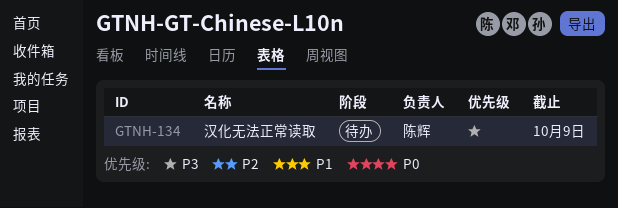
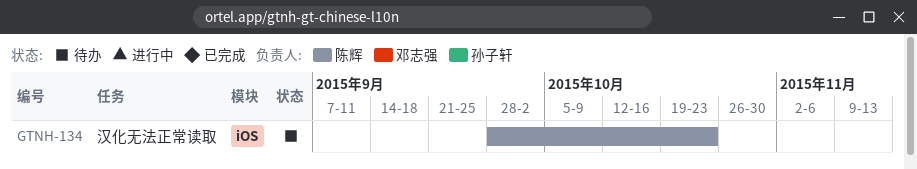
GTNH-134, due: Oct 9 -> Oct 23

